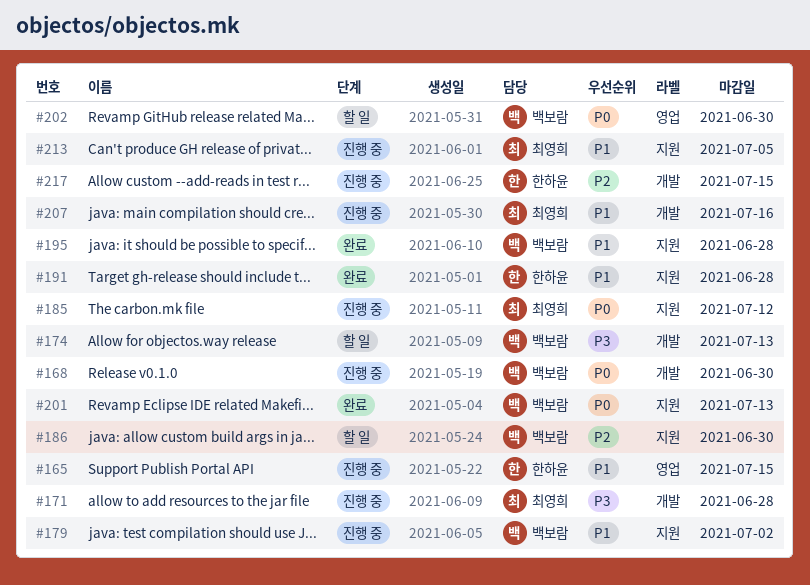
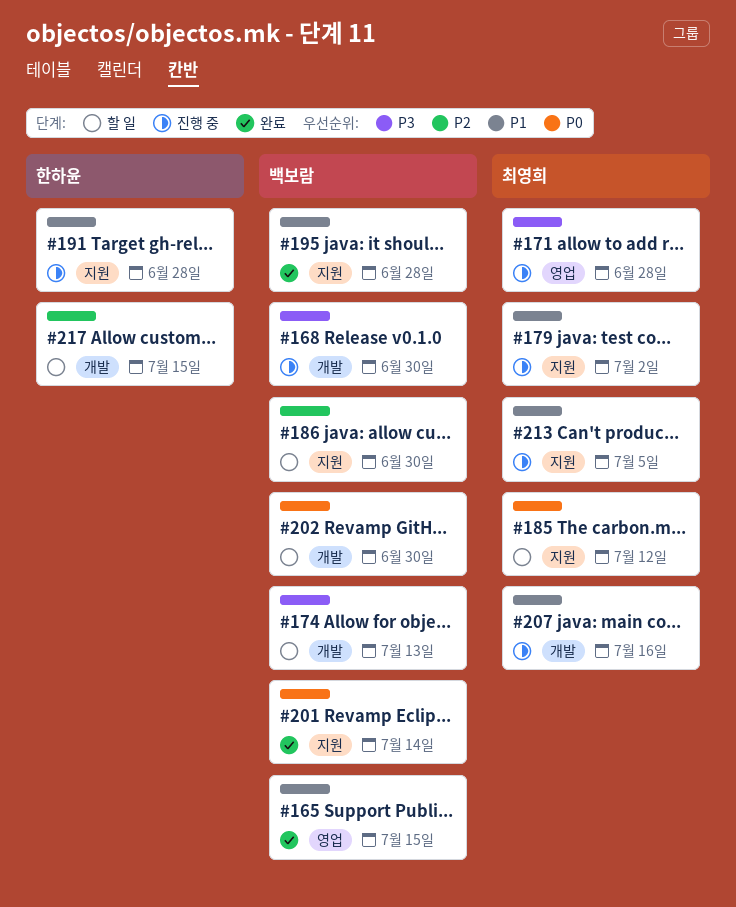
#165, status: 진행 중 -> 완료
#165, owner: 한하윤 -> 백보람
#168, priority: P0 -> P3
#171, label: 개발 -> 영업
#179, owner: 백보람 -> 최영희
#185, status: 진행 중 -> 할 일
#191, status: 완료 -> 진행 중
#201, due: Jul 13 -> Jul 14
#202, label: 영업 -> 개발
#217, status: 진행 중 -> 할 일

